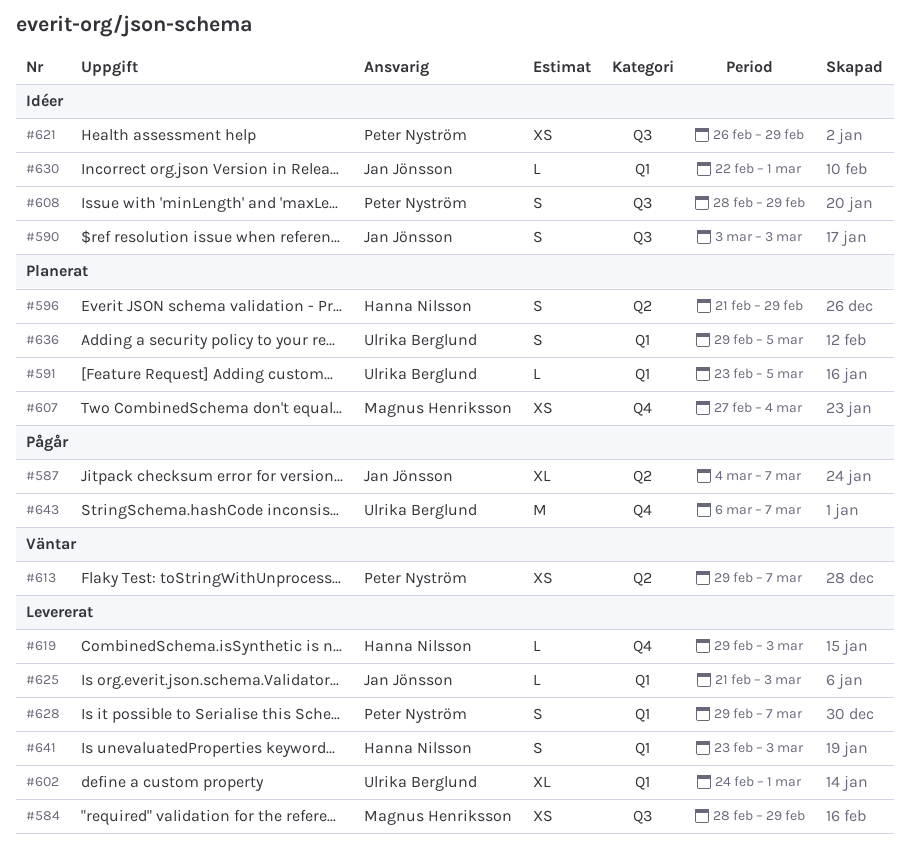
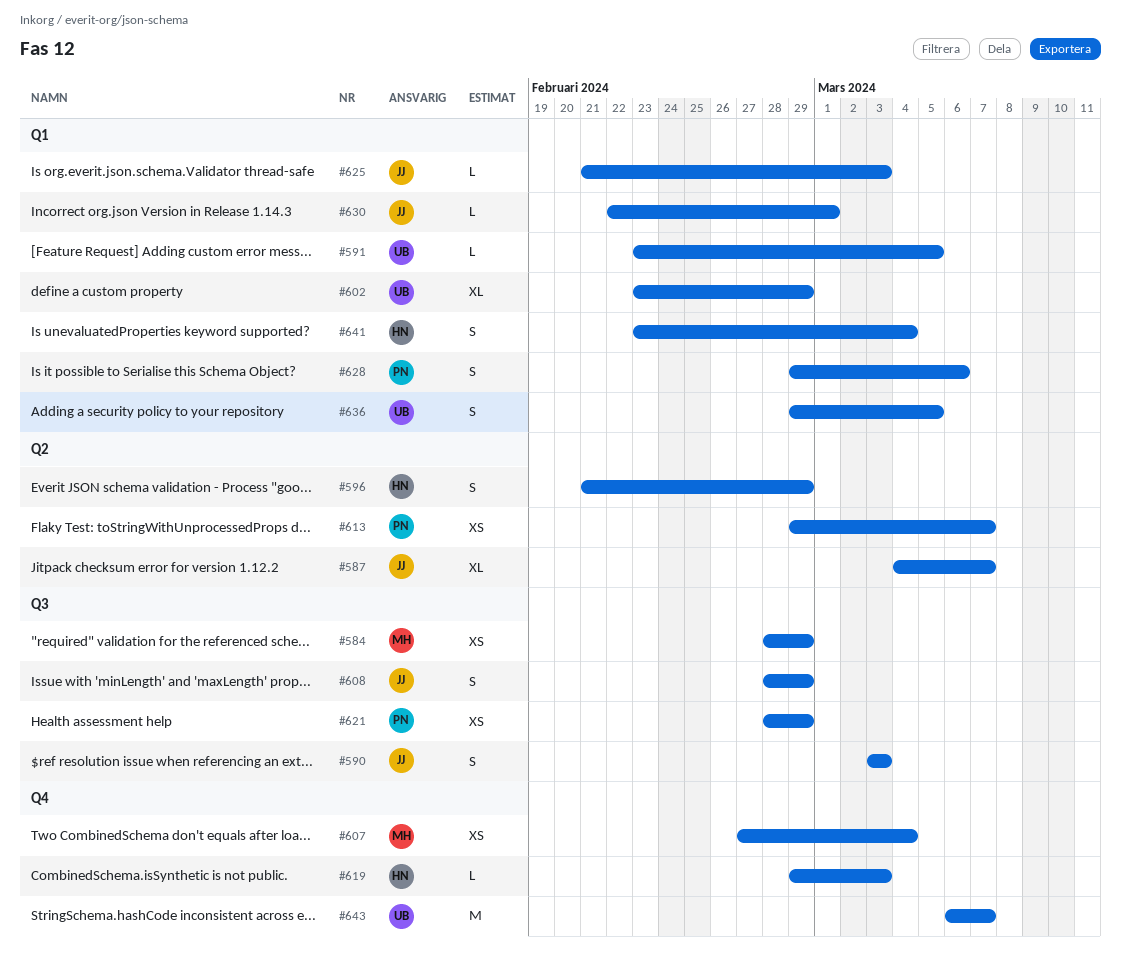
#602, start: Feb 24 -> Feb 23
#602, due: Mar 1 -> Feb 29
#608, owner: Peter Nyström -> Jan Jönsson
#621, start: Feb 26 -> Feb 28
#628, due: Mar 7 -> Mar 6
#641, due: Mar 3 -> Mar 4

